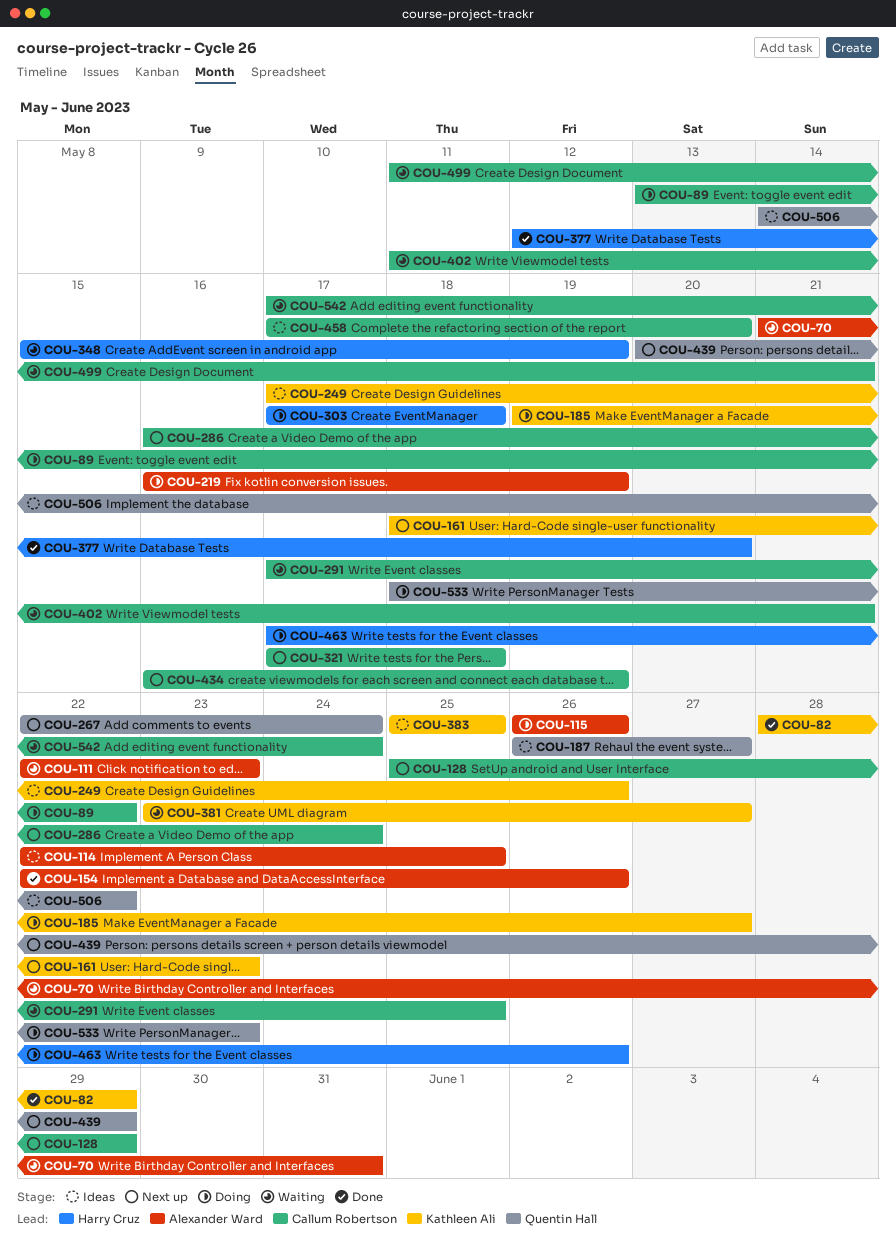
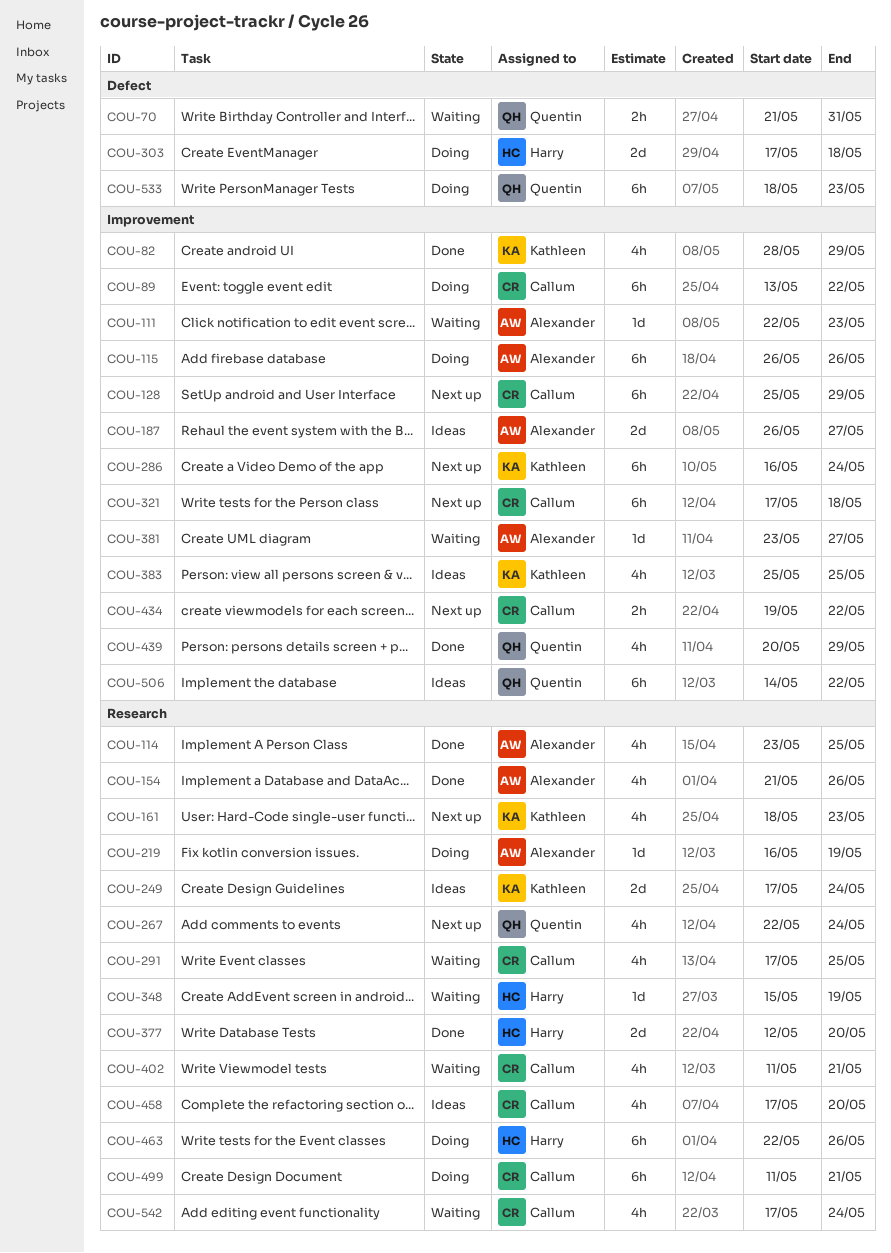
COU-70, owner: Alexander Ward -> Quentin Hall
COU-114, status: Ideas -> Done
COU-114, start: May 22 -> May 23
COU-154, start: May 22 -> May 21
COU-185: present -> none
COU-187, owner: Quentin Hall -> Alexander Ward
COU-249, due: May 26 -> May 24
COU-286, owner: Callum Robertson -> Kathleen Ali
COU-381, owner: Kathleen Ali -> Alexander Ward
COU-434, start: May 16 -> May 19
COU-434, due: May 19 -> May 22
COU-439, status: Next up -> Done
COU-463, start: May 17 -> May 22
COU-499, status: Waiting -> Doing

